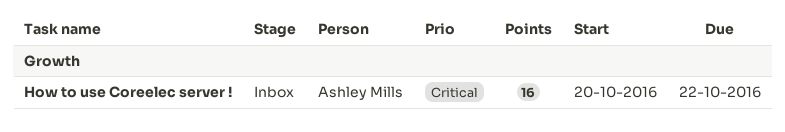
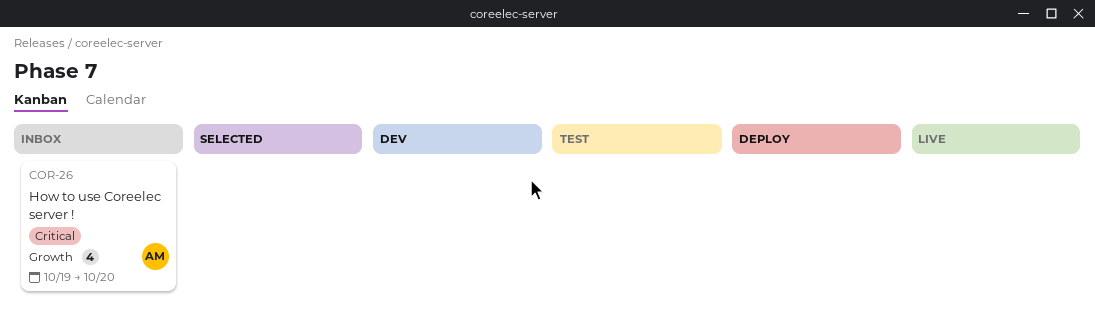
How to use Coreelec server !, estimate: 16 -> 4
How to use Coreelec server !, start: Oct 20 -> Oct 19
How to use Coreelec server !, due: Oct 22 -> Oct 20

